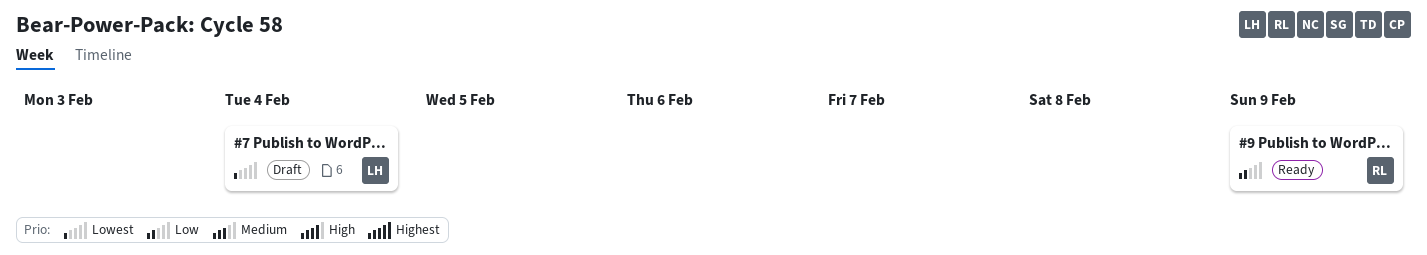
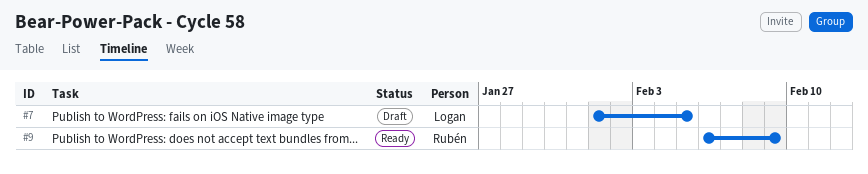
#7, due: Feb 4 -> Feb 5

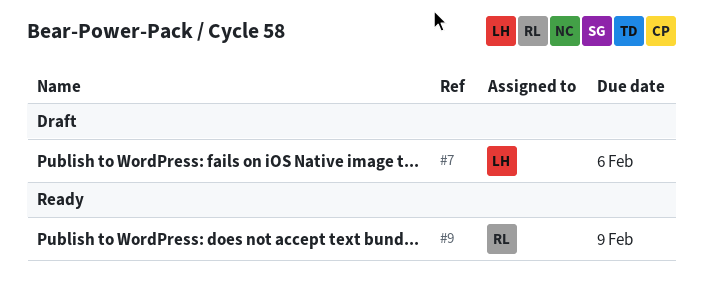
#7, due: Feb 5 -> Feb 6

